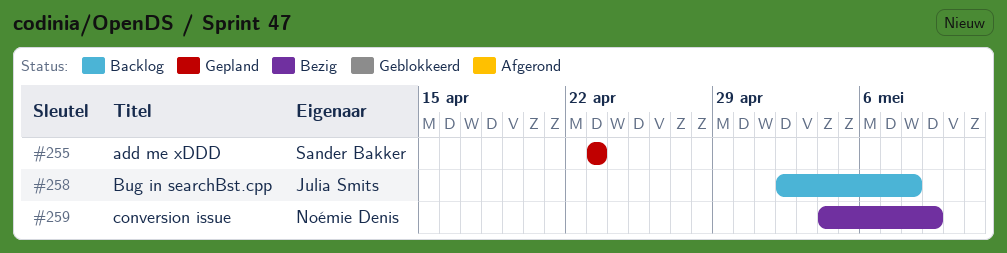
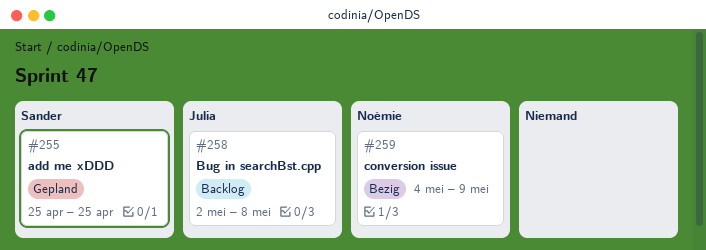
#255, start: Apr 23 -> Apr 25
#255, due: Apr 23 -> Apr 25

